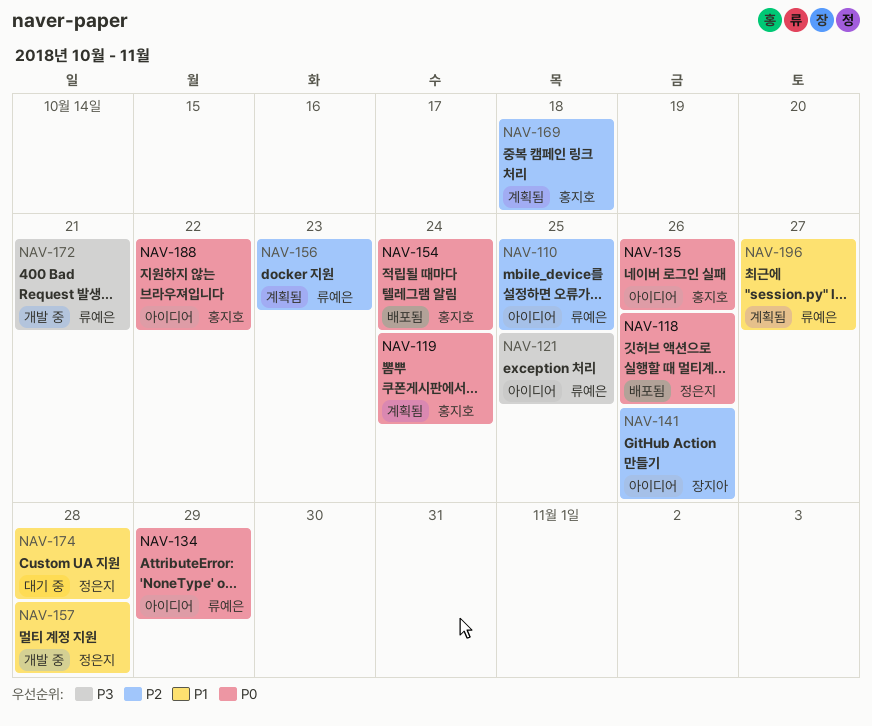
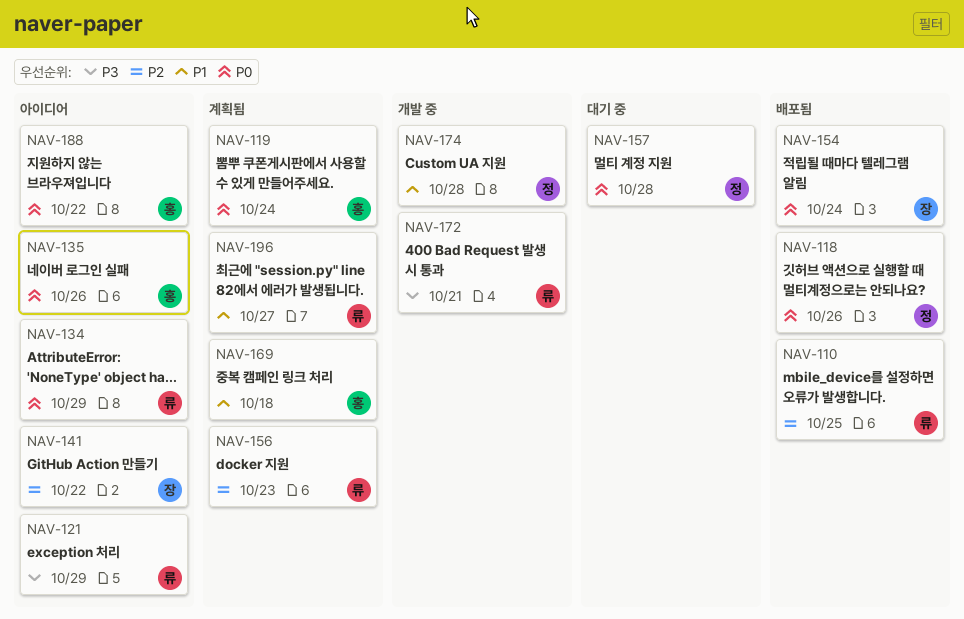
NAV-110, status: 아이디어 -> 배포됨
NAV-121, due: Oct 25 -> Oct 29
NAV-141, due: Oct 26 -> Oct 22
NAV-154, owner: 홍지호 -> 장지아
NAV-157, status: 개발 중 -> 대기 중
NAV-157, priority: P1 -> P0
NAV-169, priority: P2 -> P1
NAV-174, status: 대기 중 -> 개발 중

